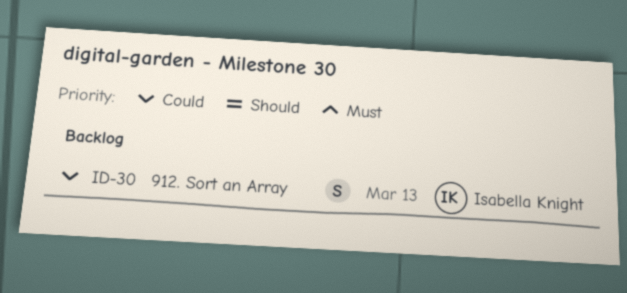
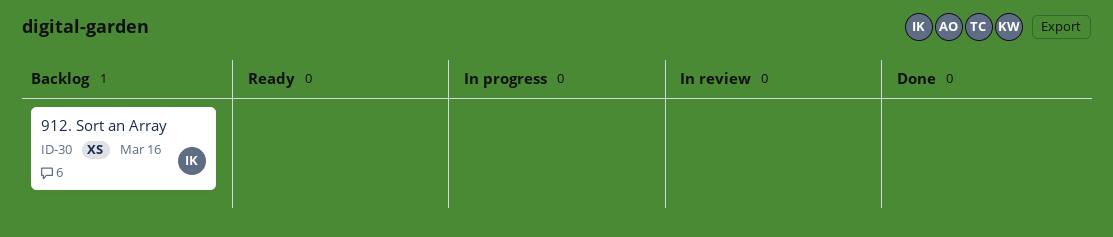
ID-30, estimate: S -> XS
ID-30, due: Mar 13 -> Mar 16

